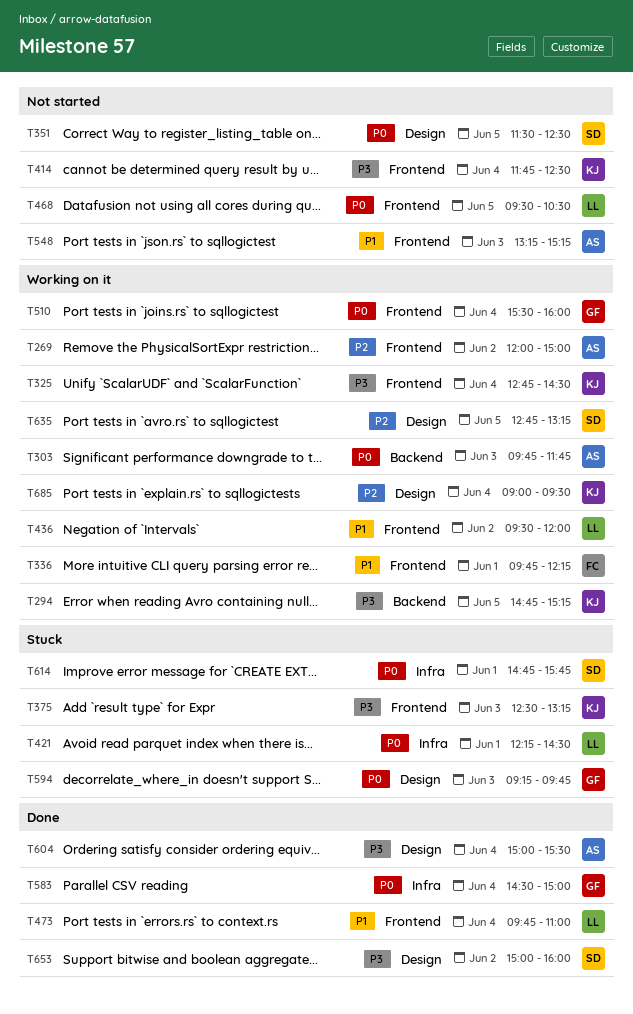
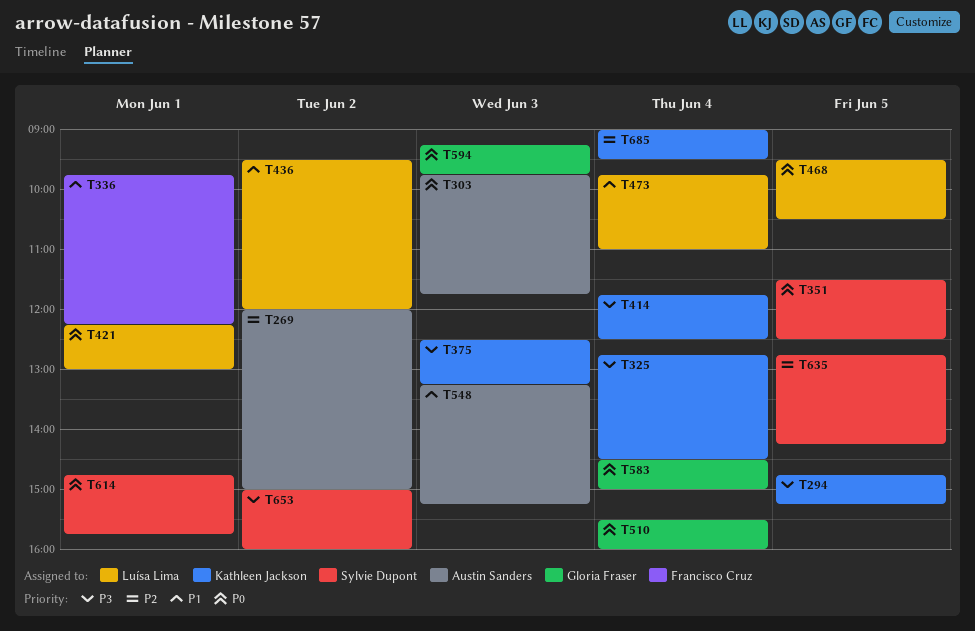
T421, ends: 14:30 -> 13:00
T604: present -> none
T635, ends: 13:15 -> 14:15

